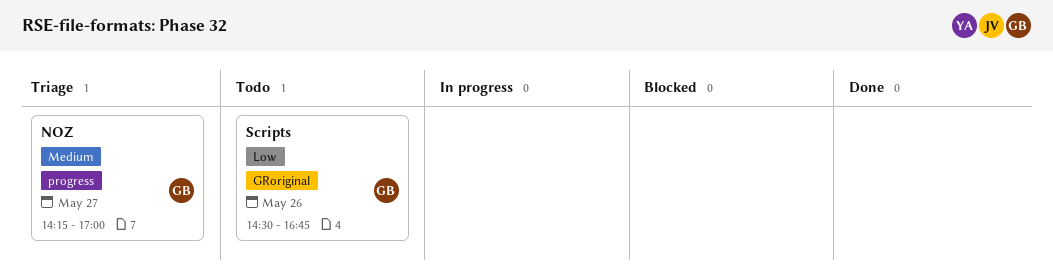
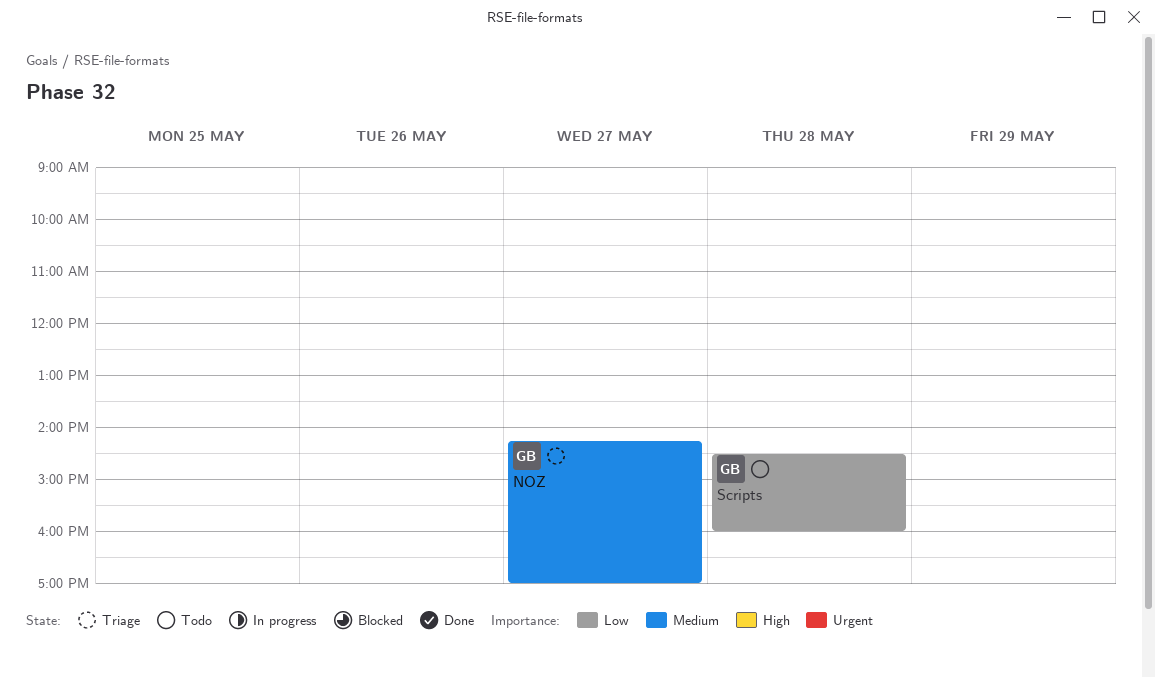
Scripts, day: May 26 -> May 28
Scripts, ends: 16:45 -> 16:00

